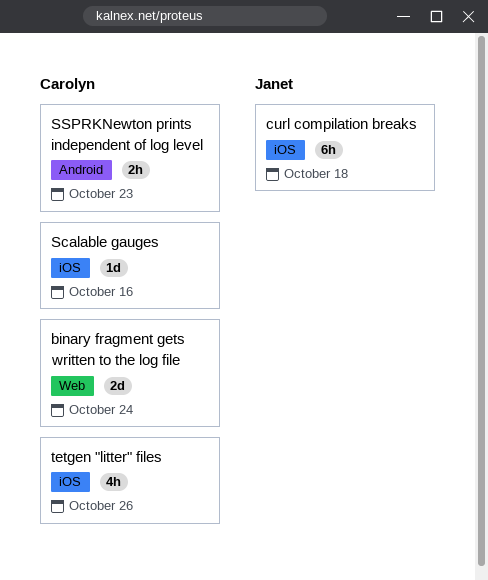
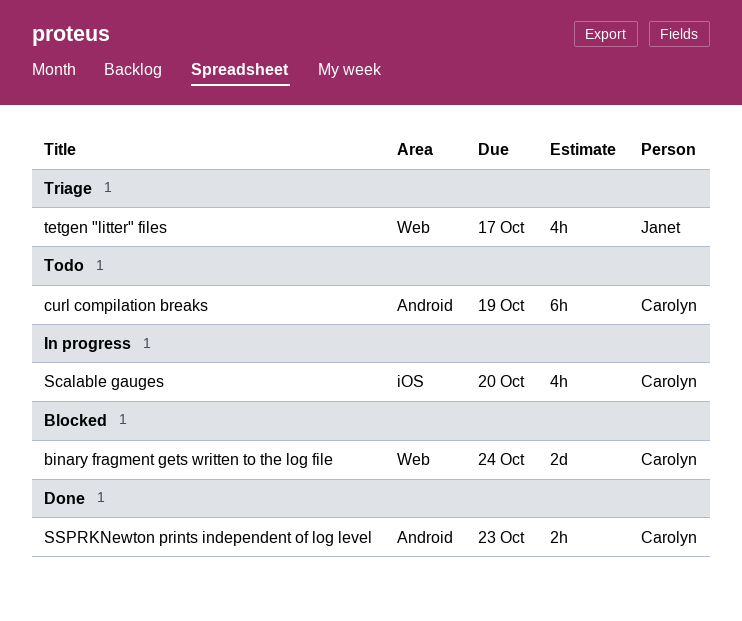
curl compilation breaks, owner: Janet -> Carolyn
curl compilation breaks, label: iOS -> Android
curl compilation breaks, due: Oct 18 -> Oct 19
Scalable gauges, estimate: 1d -> 4h
Scalable gauges, due: Oct 16 -> Oct 20
tetgen "litter" files, owner: Carolyn -> Janet
tetgen "litter" files, label: iOS -> Web
tetgen "litter" files, due: Oct 26 -> Oct 17

